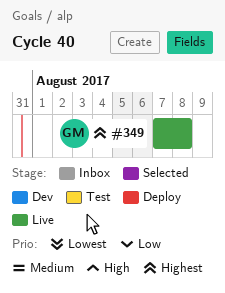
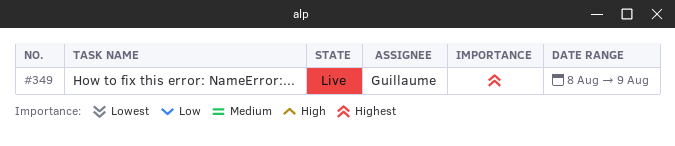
#349, start: Aug 7 -> Aug 8
#349, due: Aug 8 -> Aug 9

